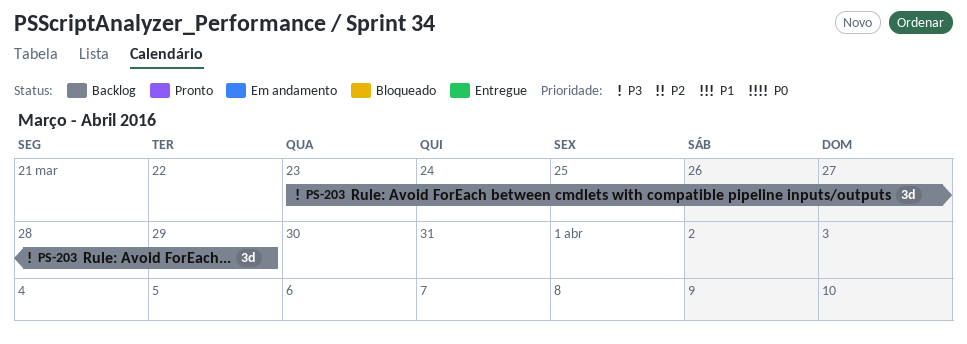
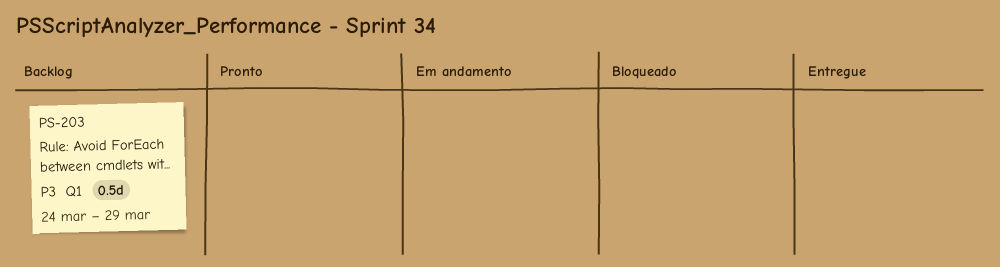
PS-203, estimate: 3d -> 0.5d
PS-203, start: Mar 23 -> Mar 24

